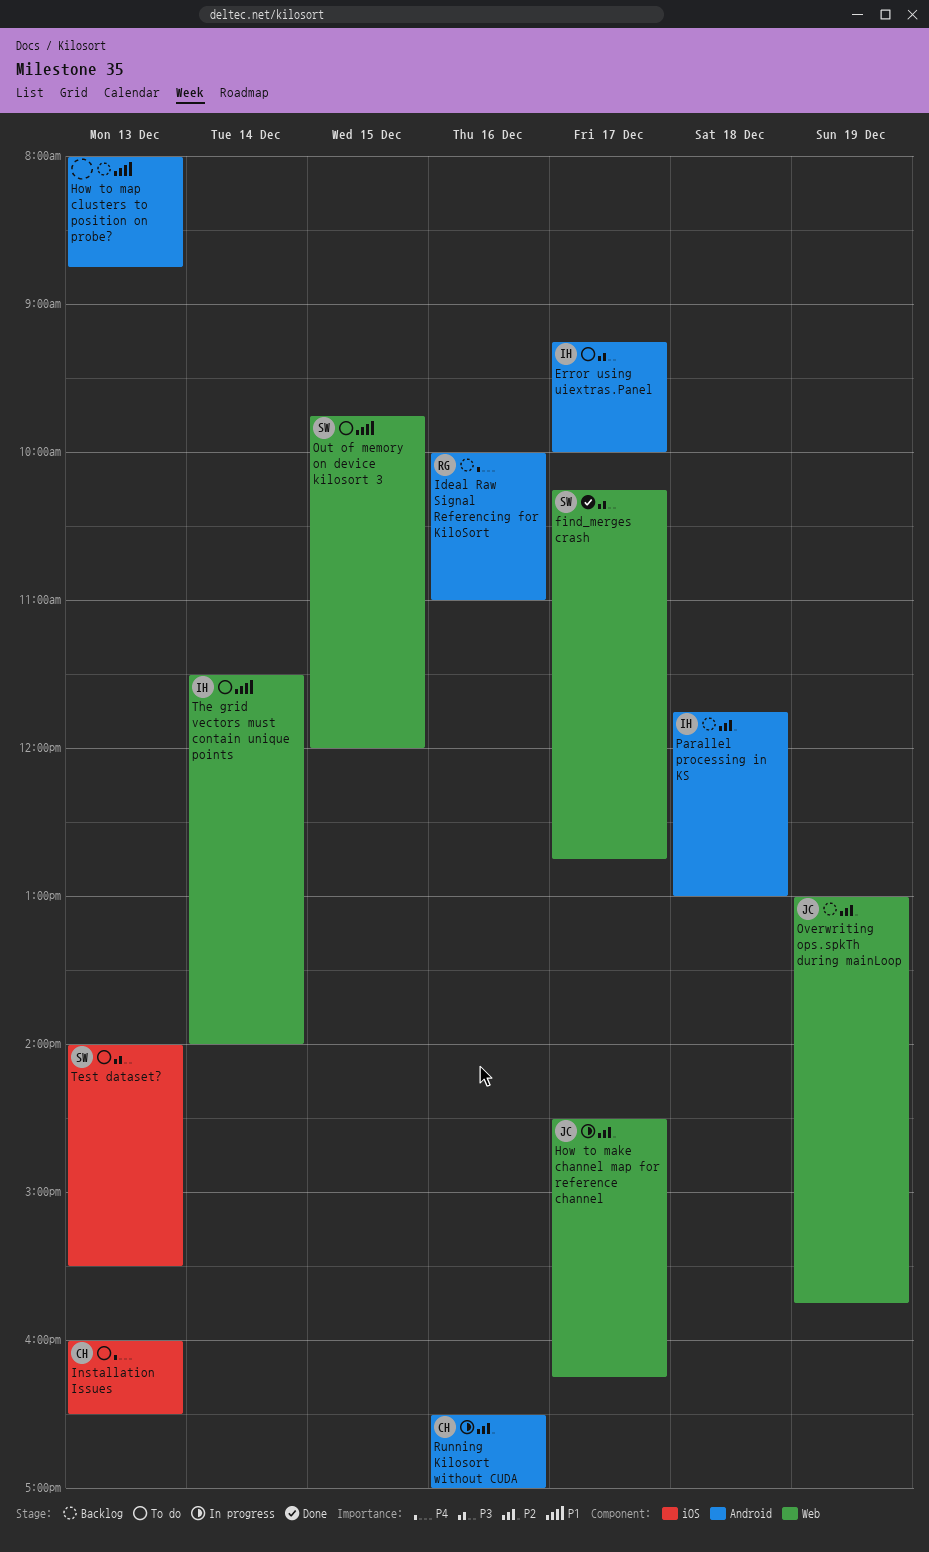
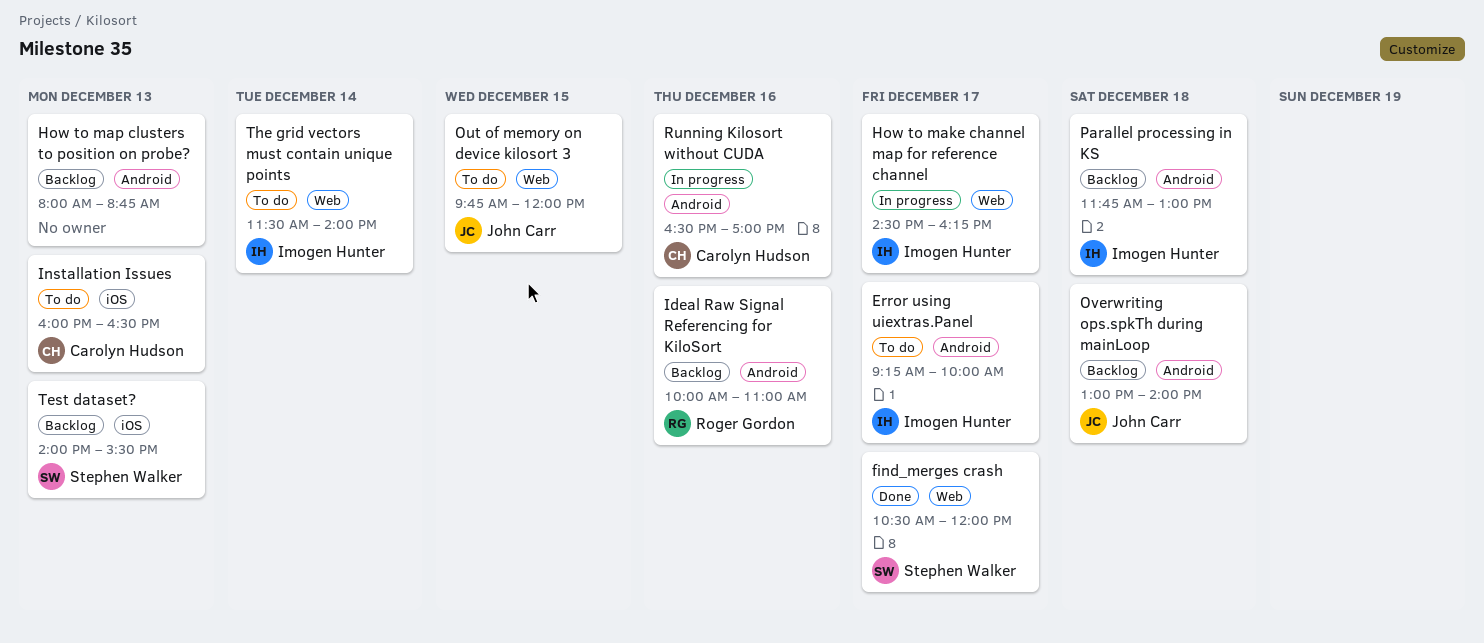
find_merges crash, begins: 10:15 -> 10:30
find_merges crash, ends: 12:45 -> 12:00
How to make channel map for reference channel, owner: John Carr -> Imogen Hunter
Out of memory on device kilosort 3, owner: Stephen Walker -> John Carr
Overwriting ops.spkTh during mainLoop, label: Web -> Android
Overwriting ops.spkTh during mainLoop, day: Dec 19 -> Dec 18
Overwriting ops.spkTh during mainLoop, ends: 15:45 -> 14:00
Test dataset?, status: To do -> Backlog

